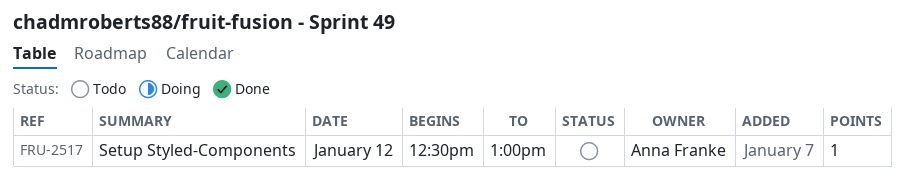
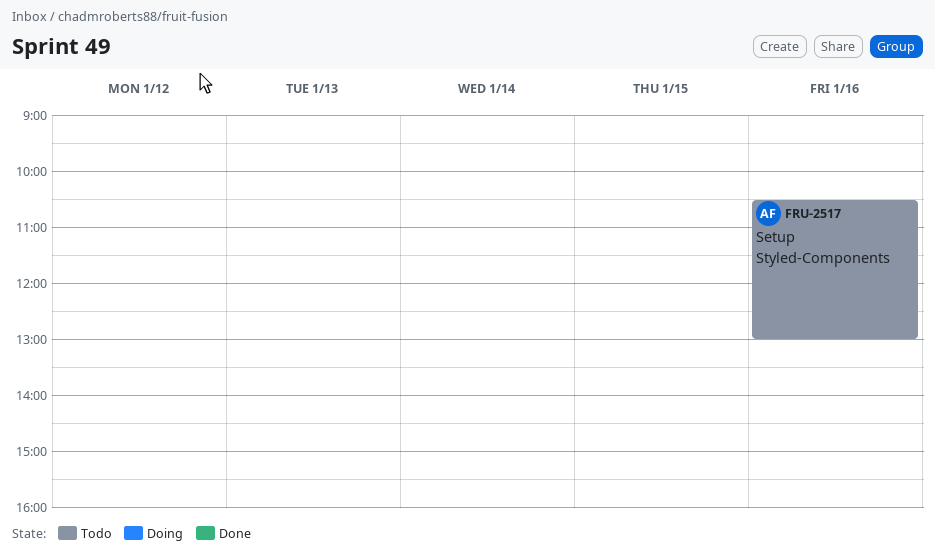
FRU-2517, day: Jan 12 -> Jan 16
FRU-2517, begins: 12:30 -> 10:30

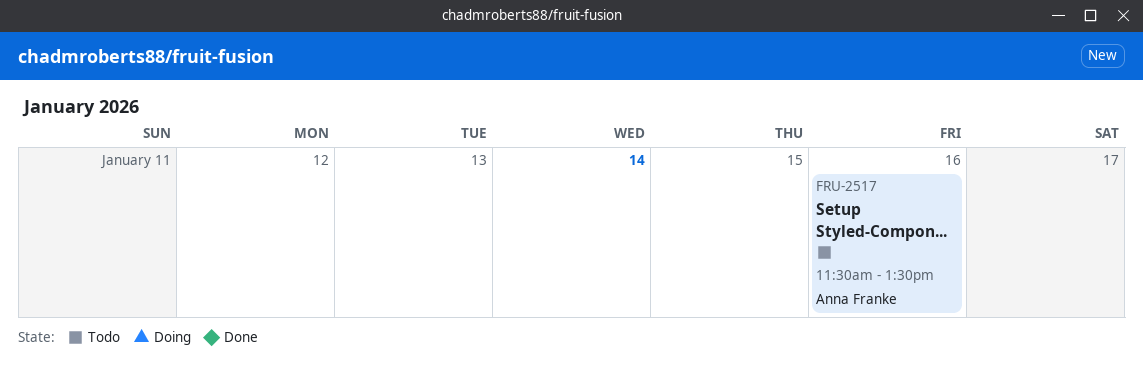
FRU-2517, begins: 10:30 -> 11:30
FRU-2517, ends: 13:00 -> 13:30

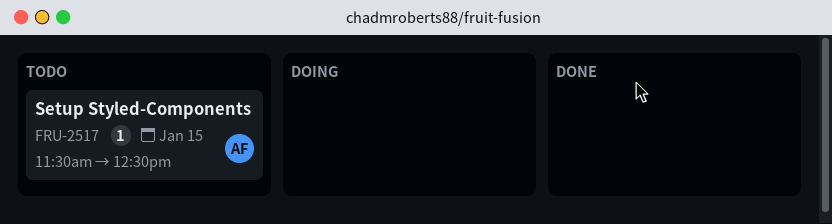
FRU-2517, day: Jan 16 -> Jan 15
FRU-2517, ends: 13:30 -> 12:30

